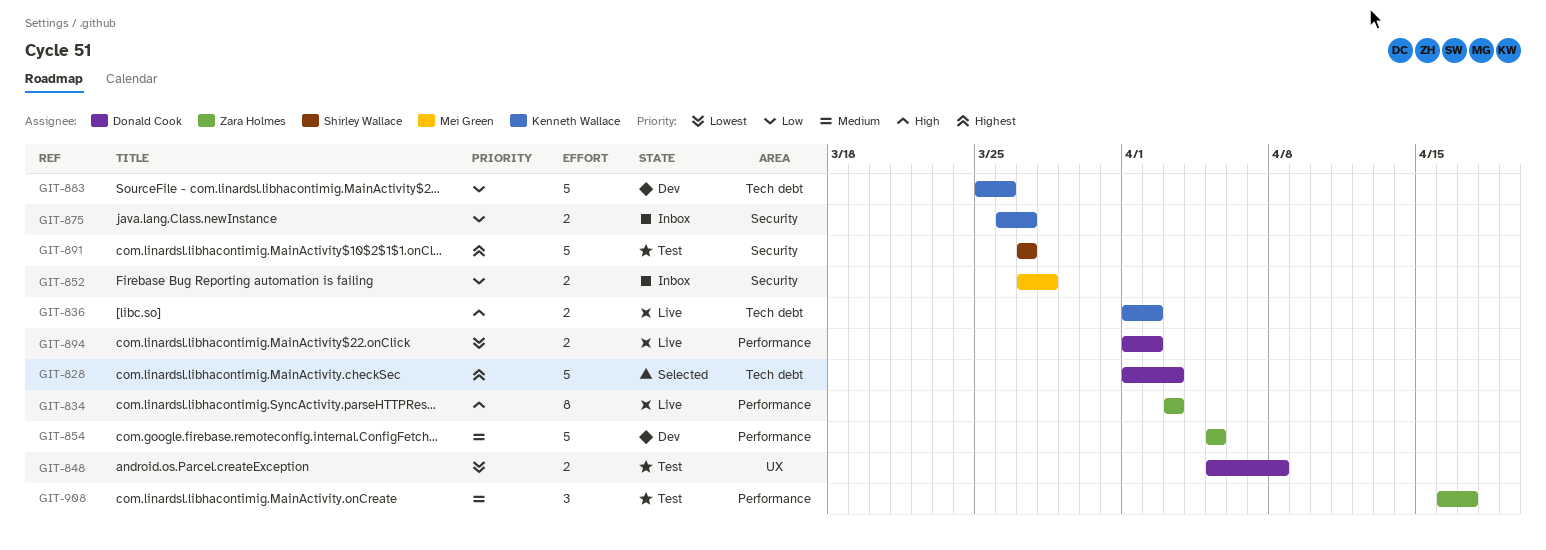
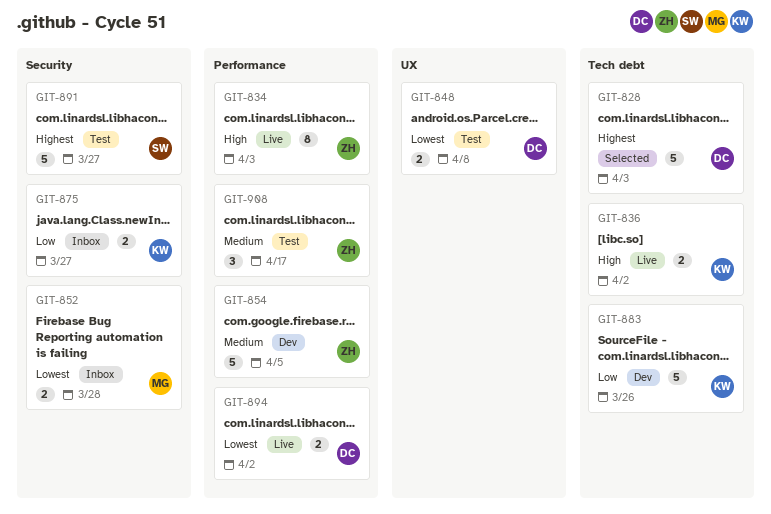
GIT-852, priority: Low -> Lowest

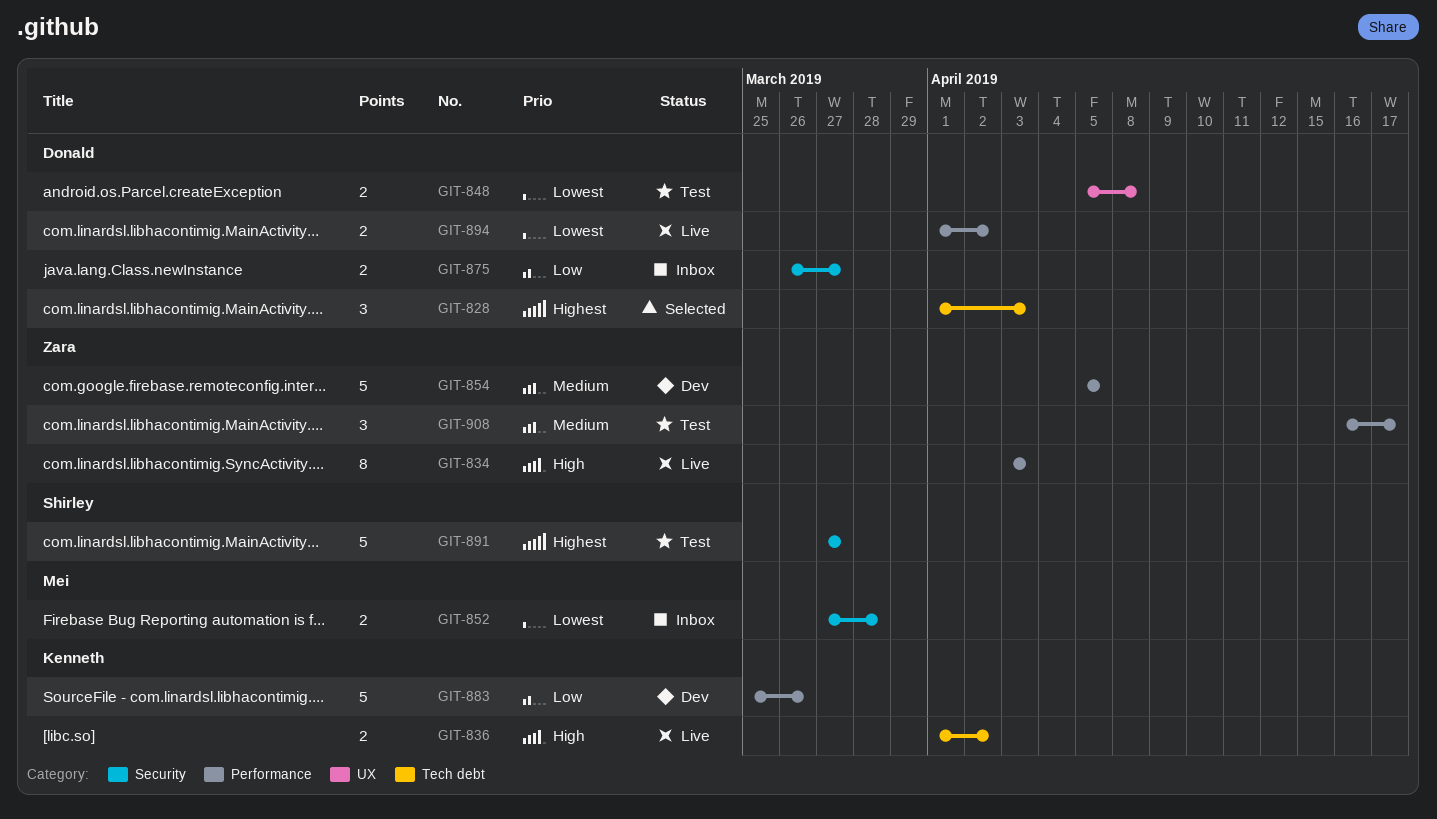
GIT-828, estimate: 5 -> 3
GIT-875, owner: Kenneth -> Donald
GIT-883, label: Tech debt -> Performance

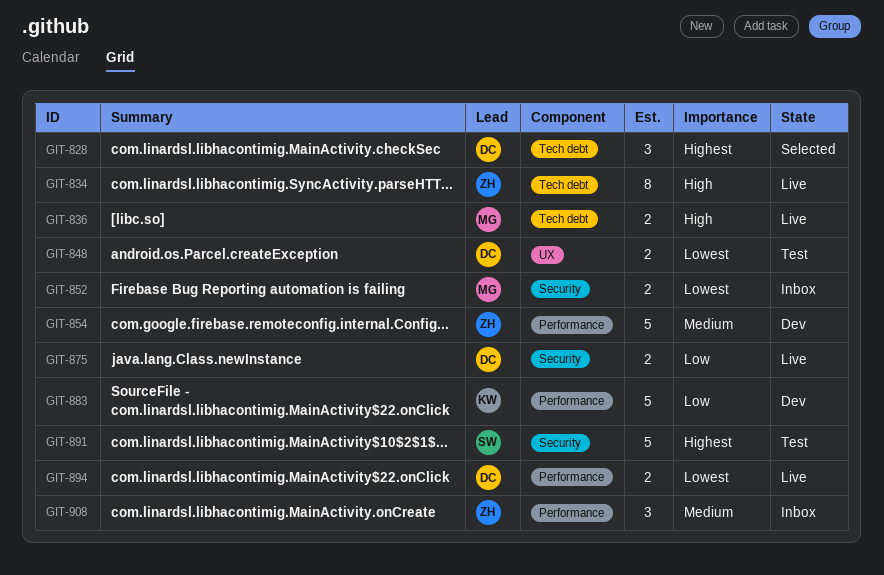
GIT-834, label: Performance -> Tech debt
GIT-836, owner: Kenneth -> Mei
GIT-875, status: Inbox -> Live
GIT-908, status: Test -> Inbox

